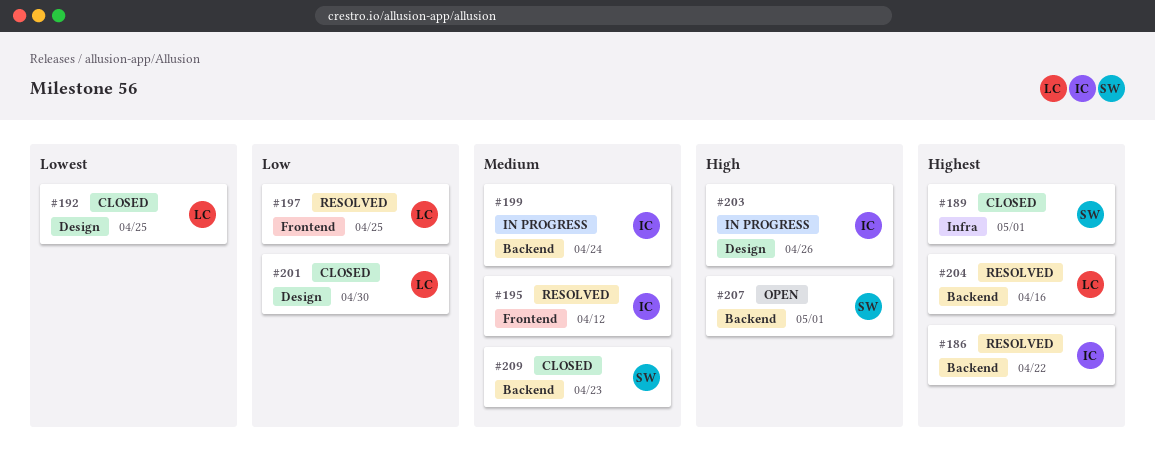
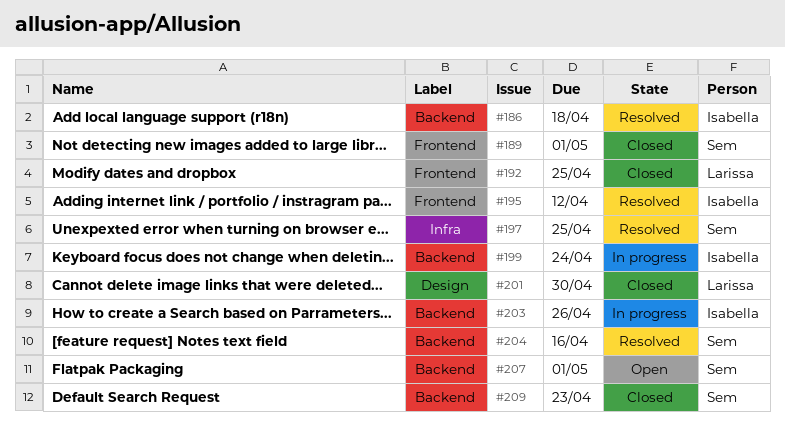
#186, due: Apr 22 -> Apr 18
#189, label: Infra -> Frontend
#192, label: Design -> Frontend
#197, owner: Larissa -> Sem
#197, label: Frontend -> Infra
#203, label: Design -> Backend
#204, owner: Larissa -> Sem

